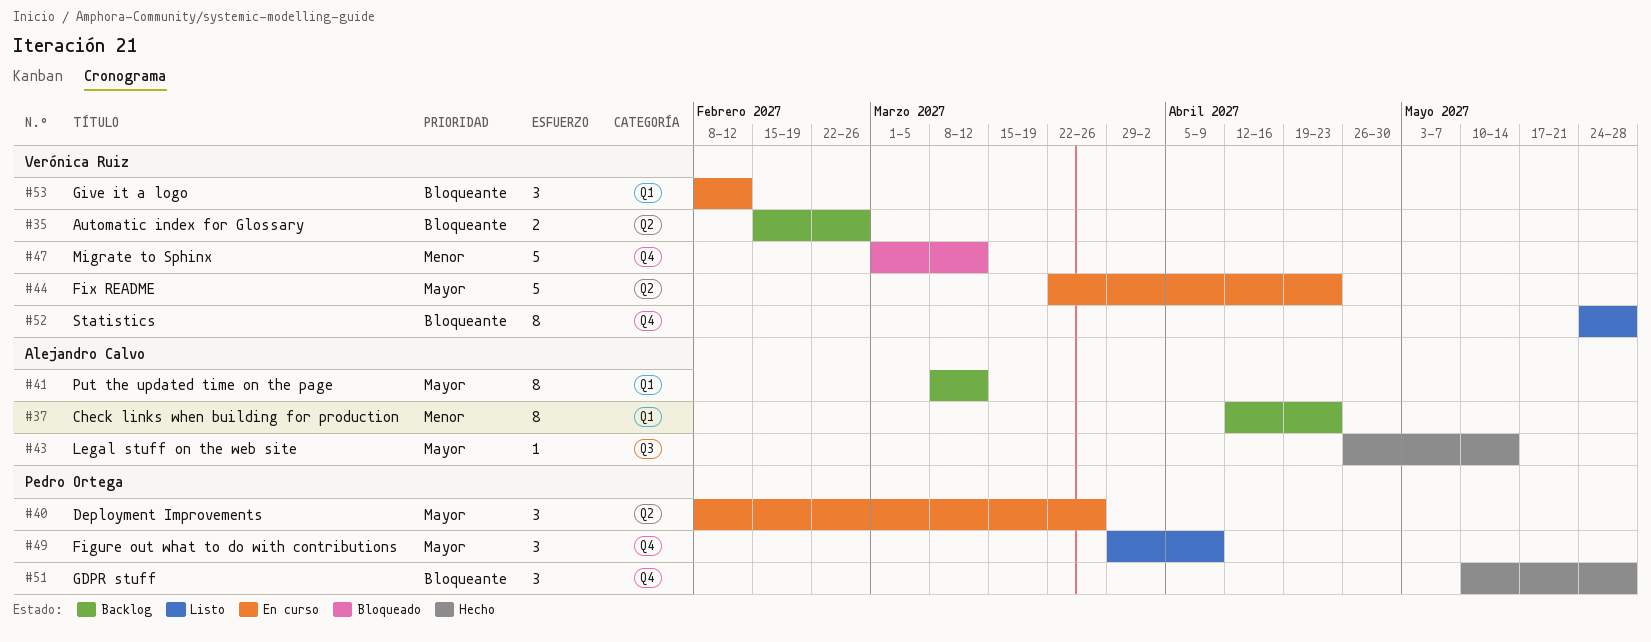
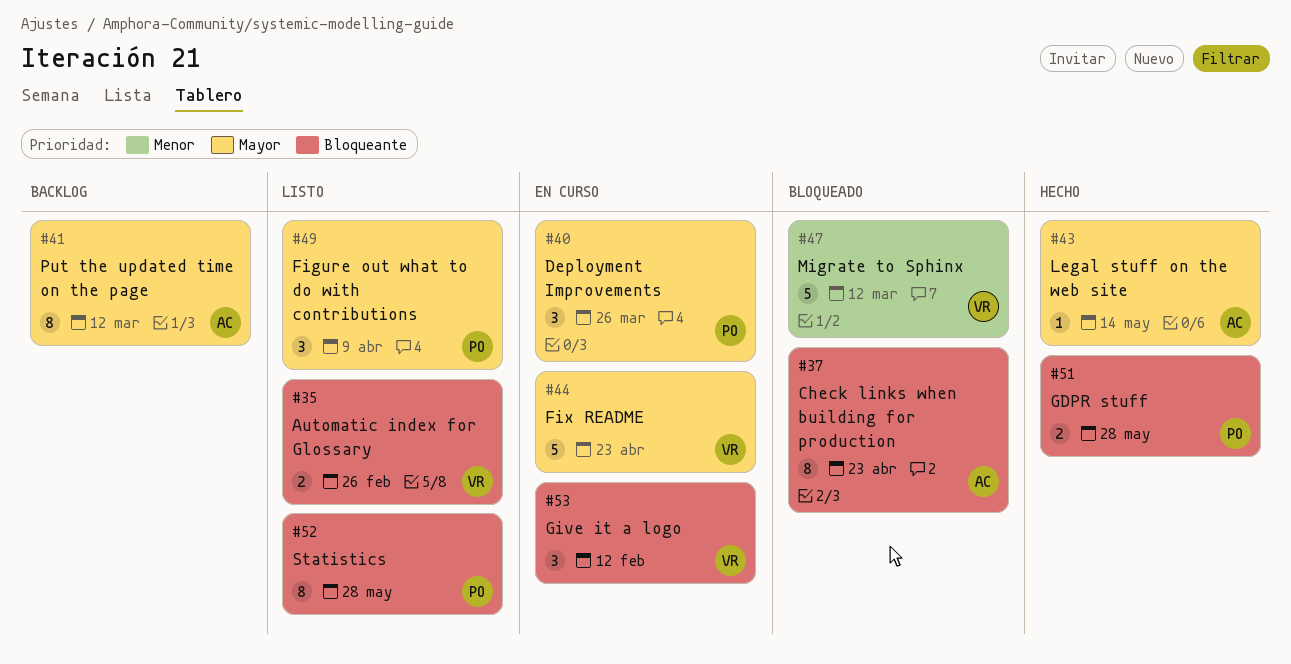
#35, status: Backlog -> Listo
#37, status: Backlog -> Bloqueado
#37, priority: Menor -> Bloqueante
#51, estimate: 3 -> 2
#52, owner: Verónica Ruiz -> Pedro Ortega

